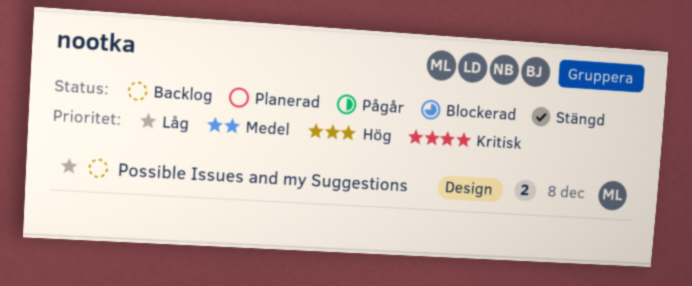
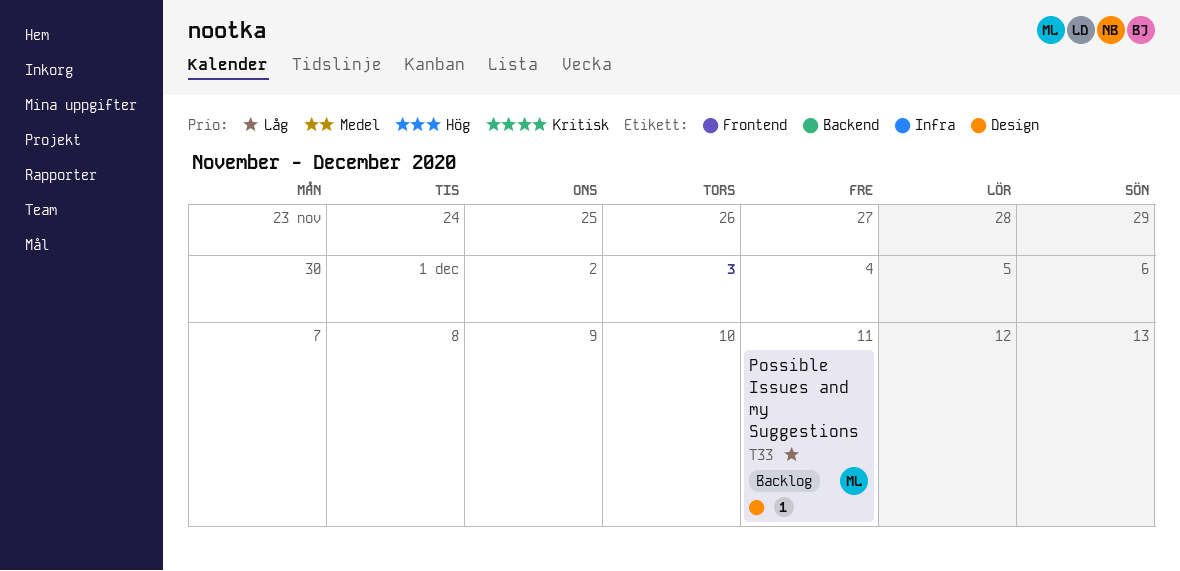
Possible Issues and my Suggestions, estimate: 2 -> 1
Possible Issues and my Suggestions, due: Dec 8 -> Dec 11

